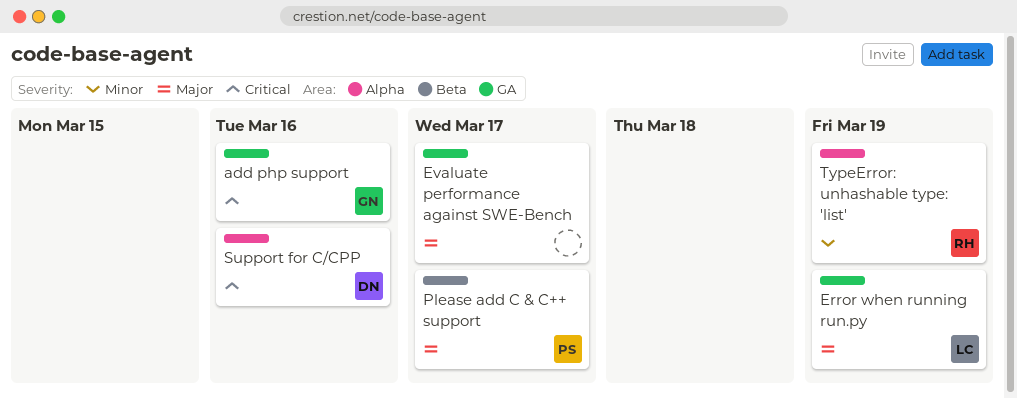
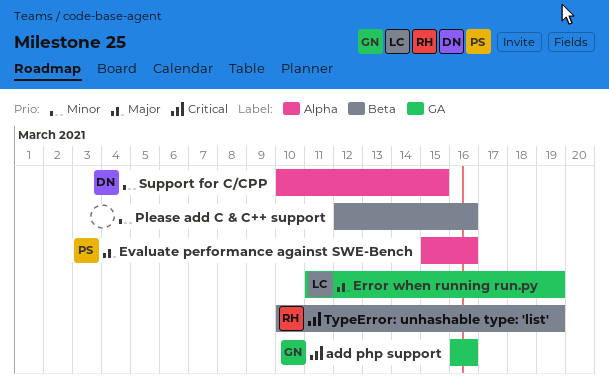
Evaluate performance against SWE-Bench, owner: none -> PS
Evaluate performance against SWE-Bench, label: GA -> Alpha
Evaluate performance against SWE-Bench, due: Mar 17 -> Mar 16
Please add C & C++ support, owner: PS -> none
Please add C & C++ support, priority: Major -> Minor
Please add C & C++ support, due: Mar 17 -> Mar 16
Support for C/CPP, priority: Critical -> Minor
Support for C/CPP, due: Mar 16 -> Mar 15
TypeError: unhashable type: 'list', priority: Minor -> Critical
TypeError: unhashable type: 'list', label: Alpha -> Beta

